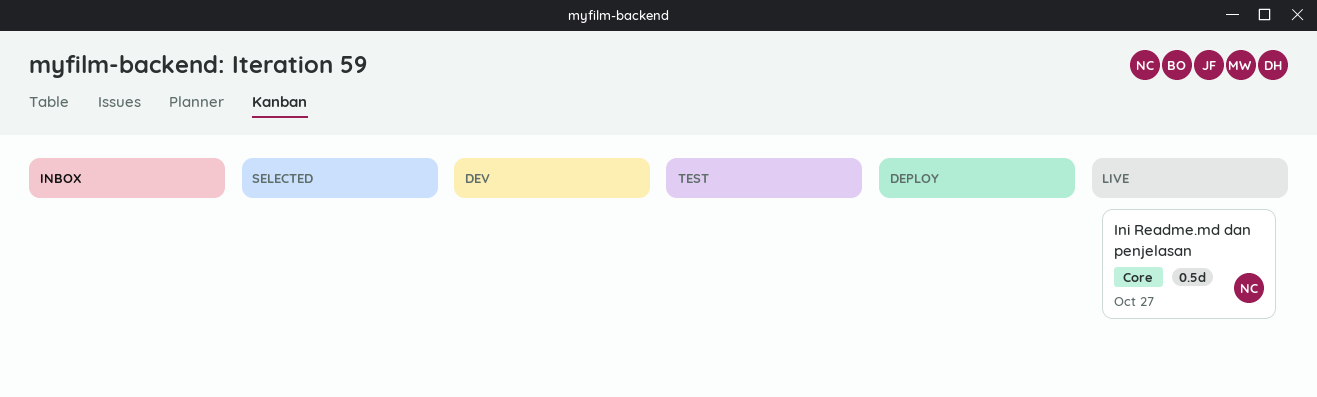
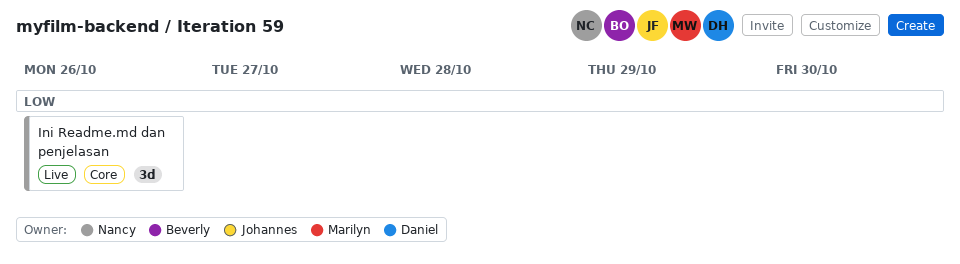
Ini Readme.md dan penjelasan, estimate: 0.5d -> 3d
Ini Readme.md dan penjelasan, due: Oct 27 -> Oct 26

